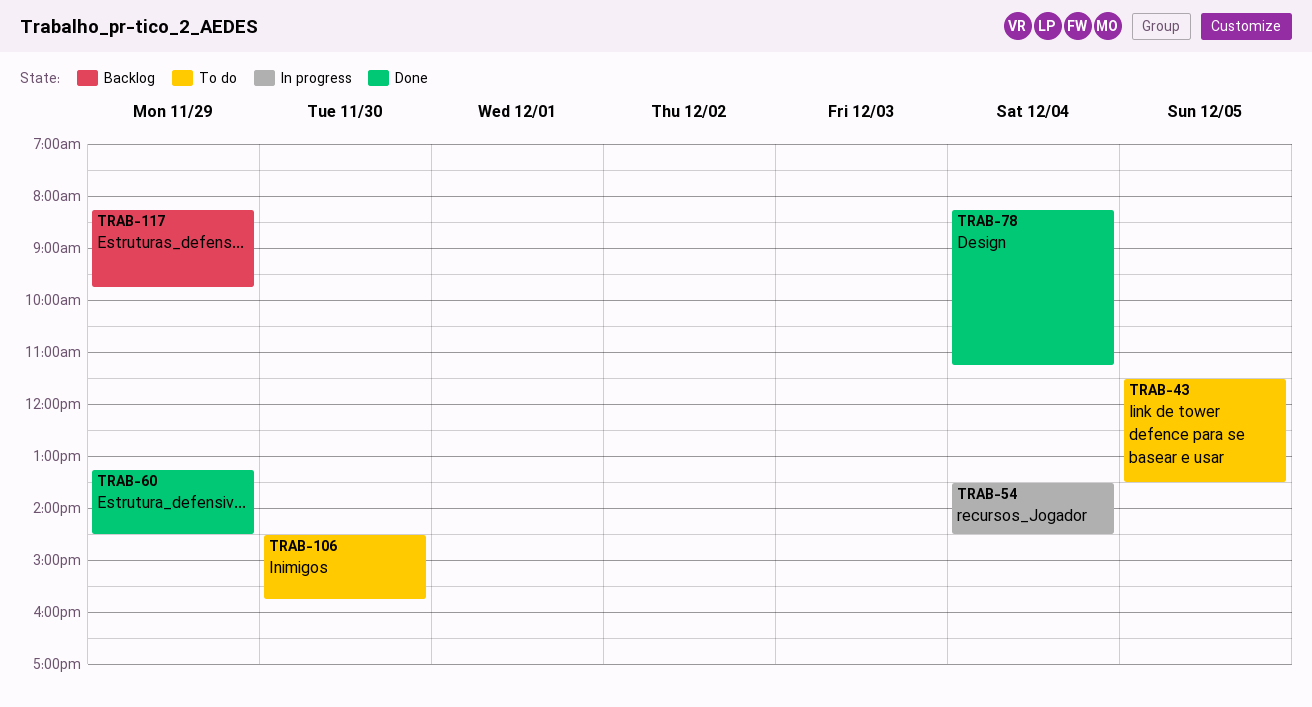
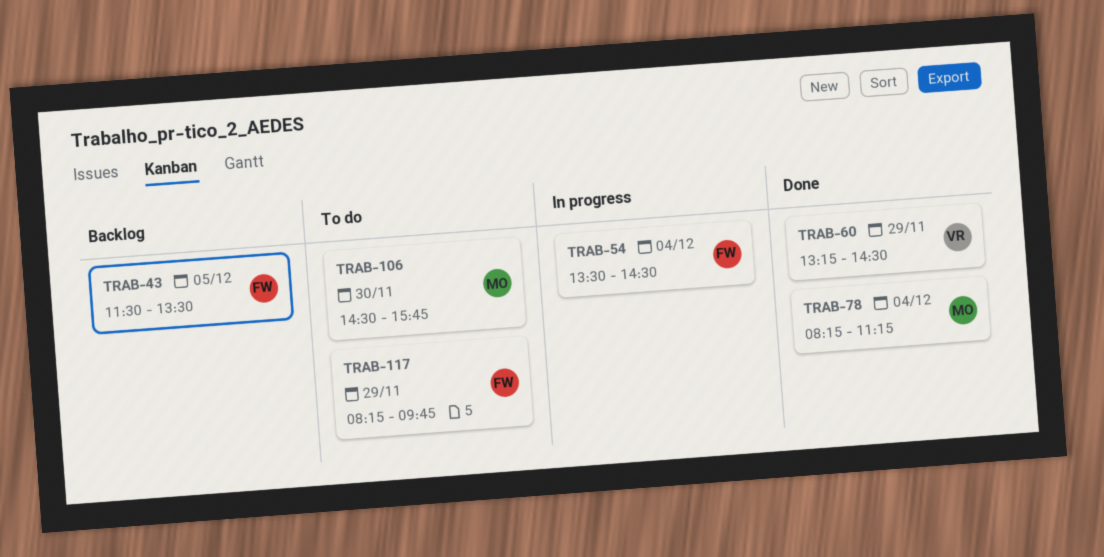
TRAB-43, status: To do -> Backlog
TRAB-117, status: Backlog -> To do

